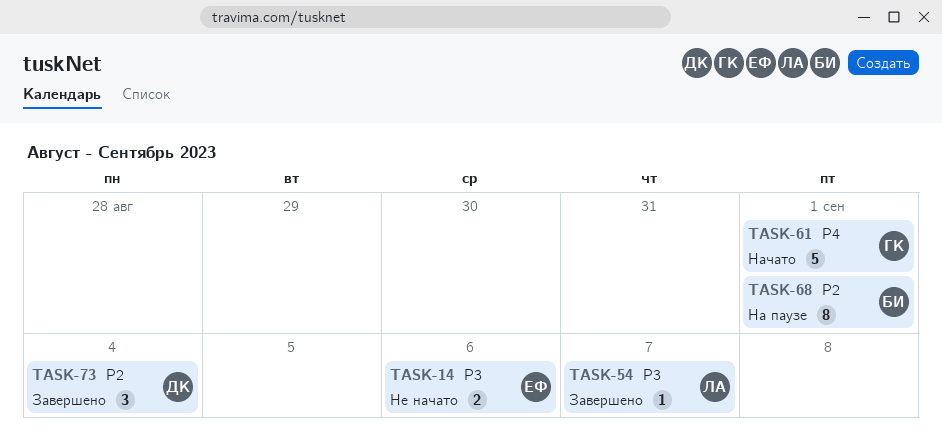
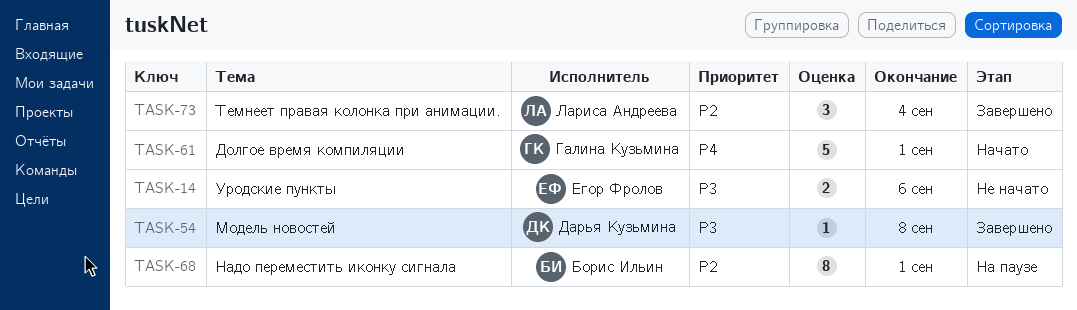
TASK-54, owner: Лариса Андреева -> Дарья Кузьмина
TASK-54, due: Sep 7 -> Sep 8
TASK-73, owner: Дарья Кузьмина -> Лариса Андреева

